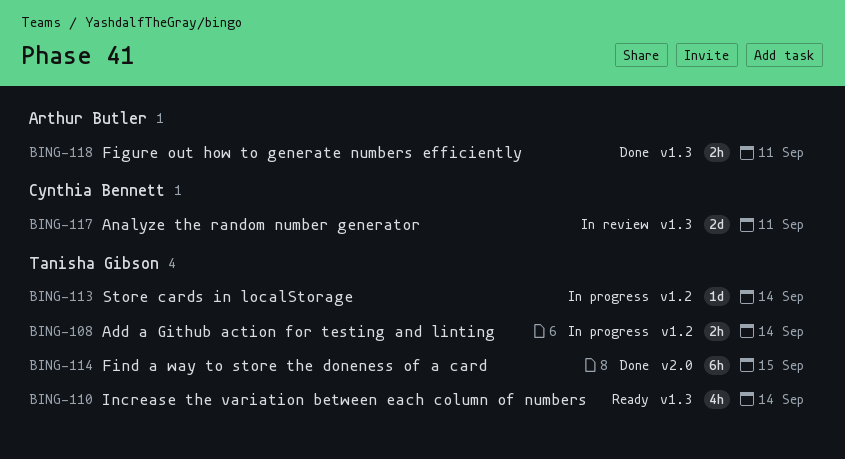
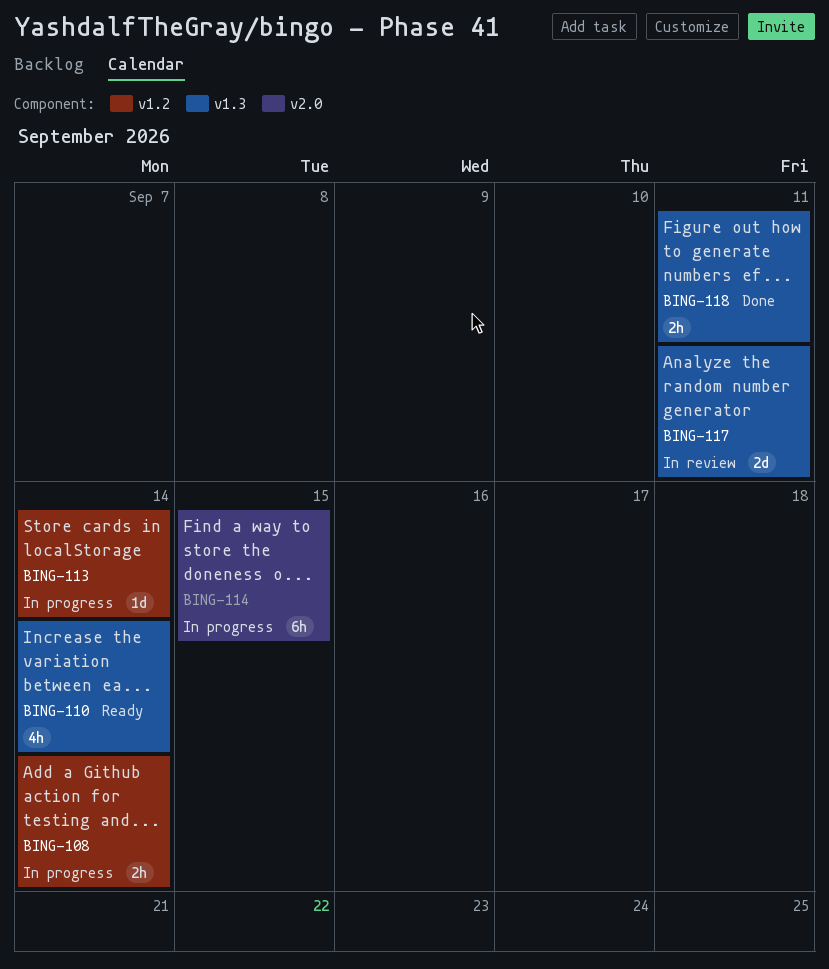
BING-114, status: Done -> In progress

